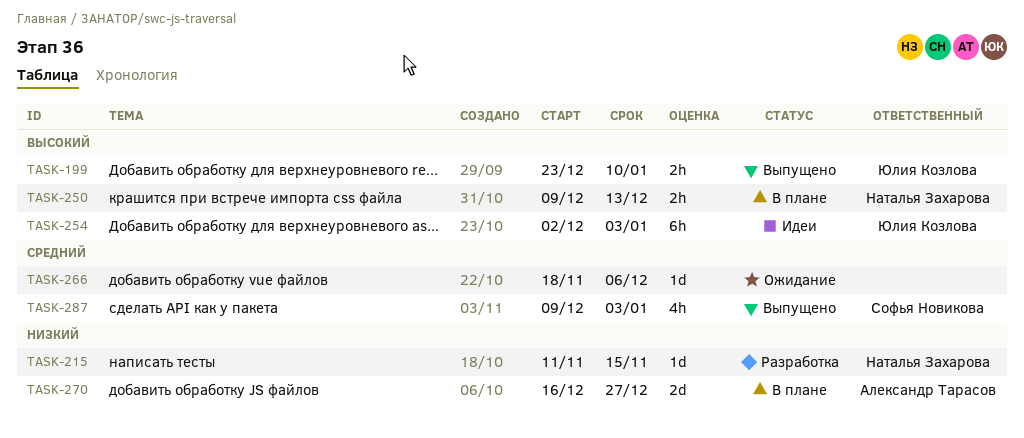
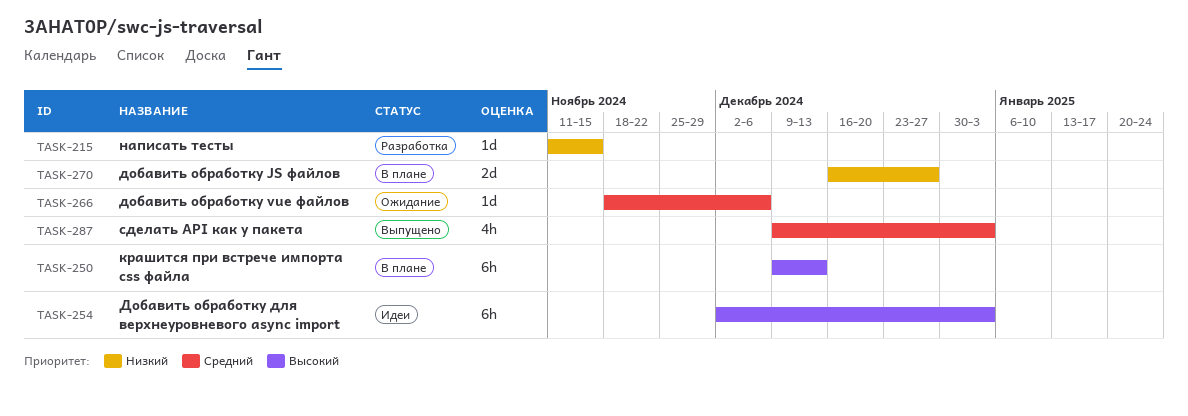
TASK-199: present -> none
TASK-250, estimate: 2h -> 6h

